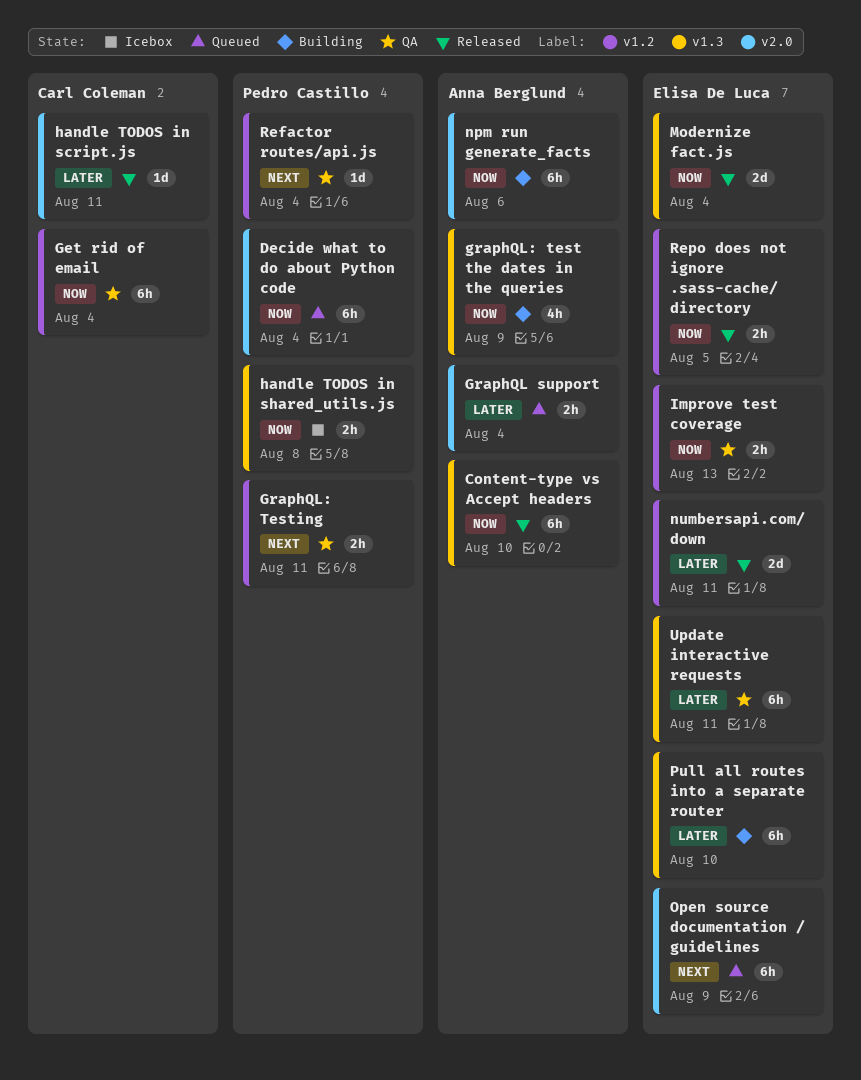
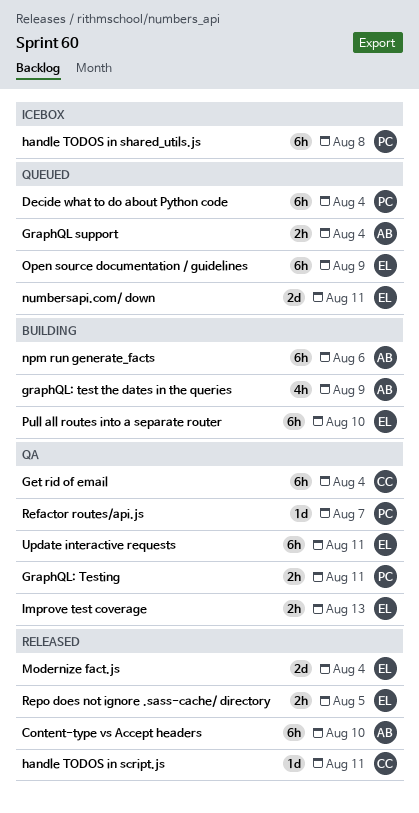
handle TODOS in shared_utils.js, estimate: 2h -> 6h
numbersapi.com/ down, status: Released -> Queued
Refactor routes/api.js, due: Aug 4 -> Aug 7

